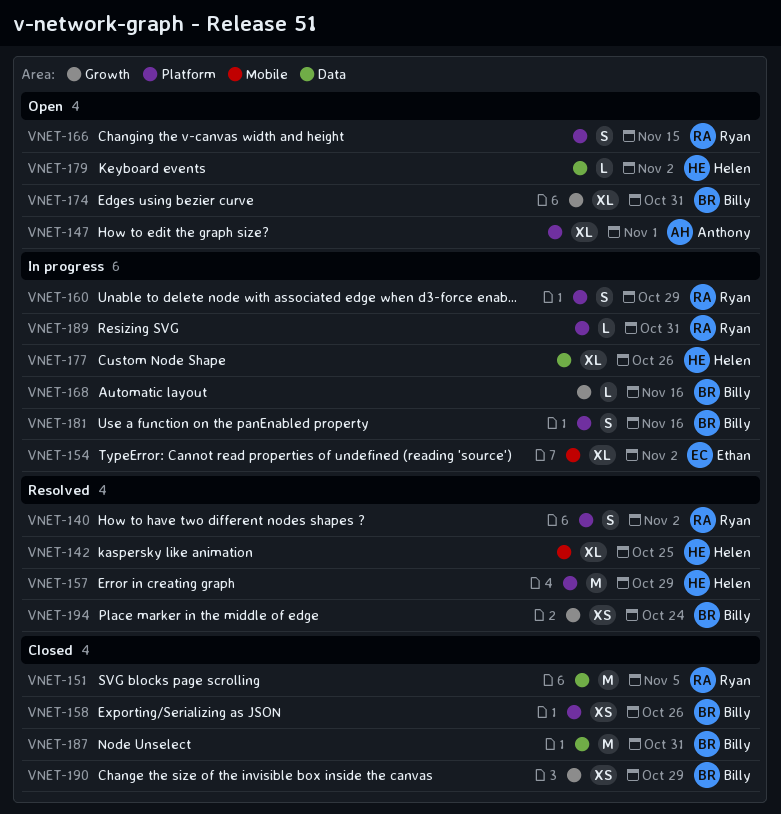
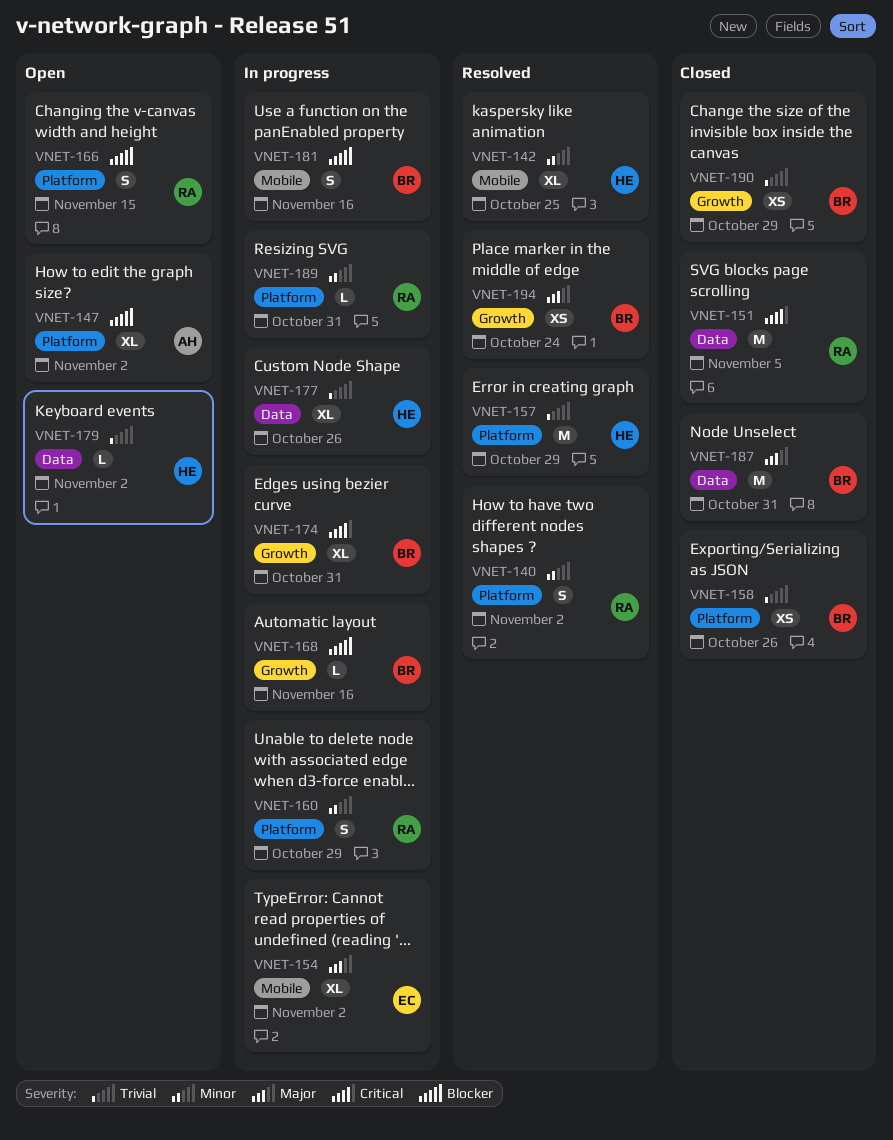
VNET-147, due: Nov 1 -> Nov 2
VNET-174, status: Open -> In progress
VNET-181, label: Platform -> Mobile

